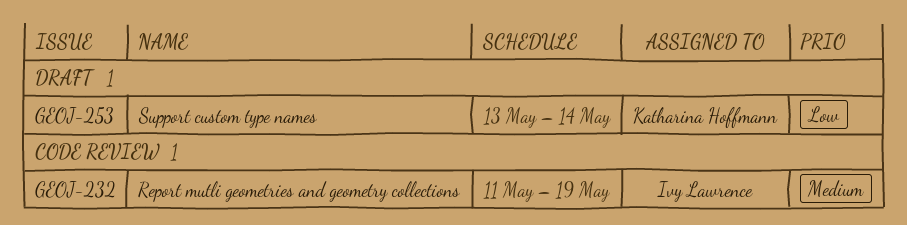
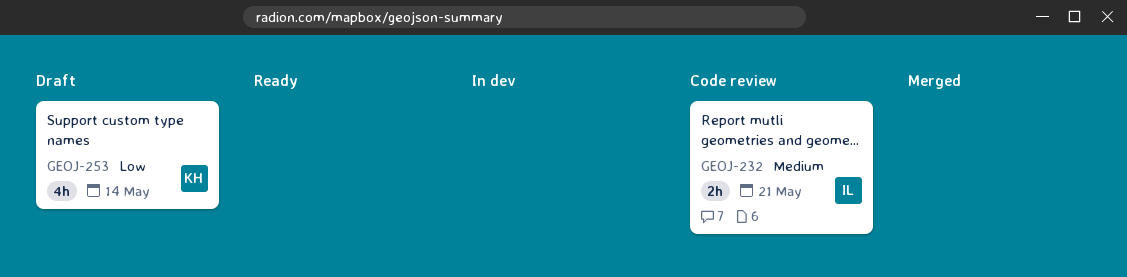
GEOJ-232, due: May 19 -> May 21

